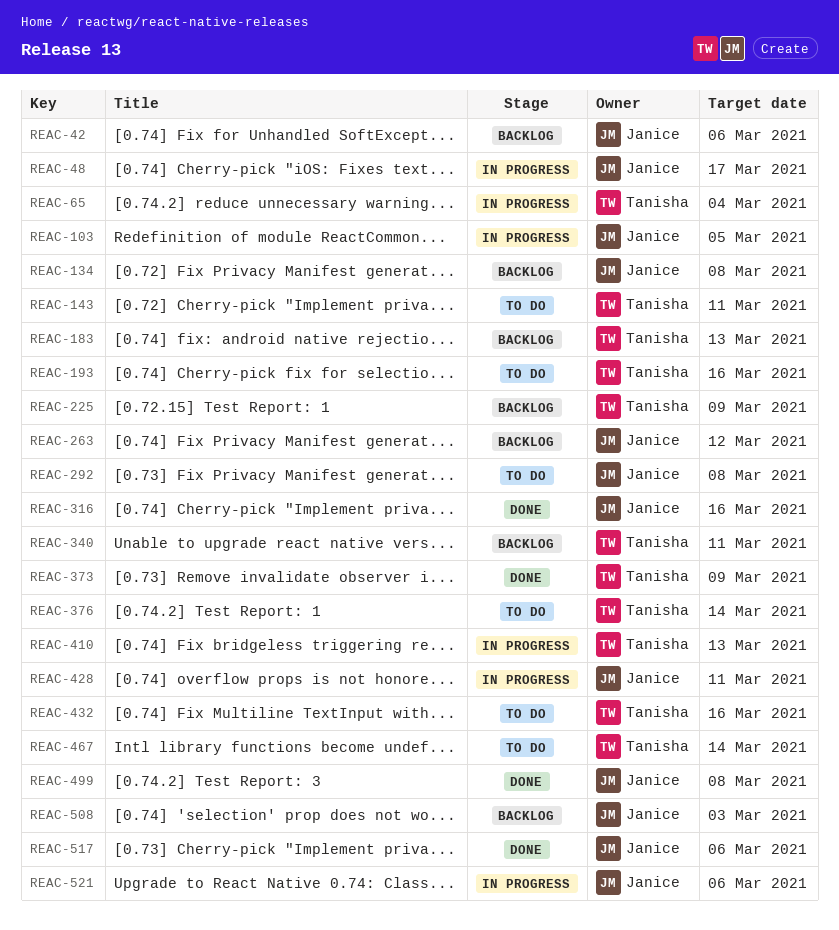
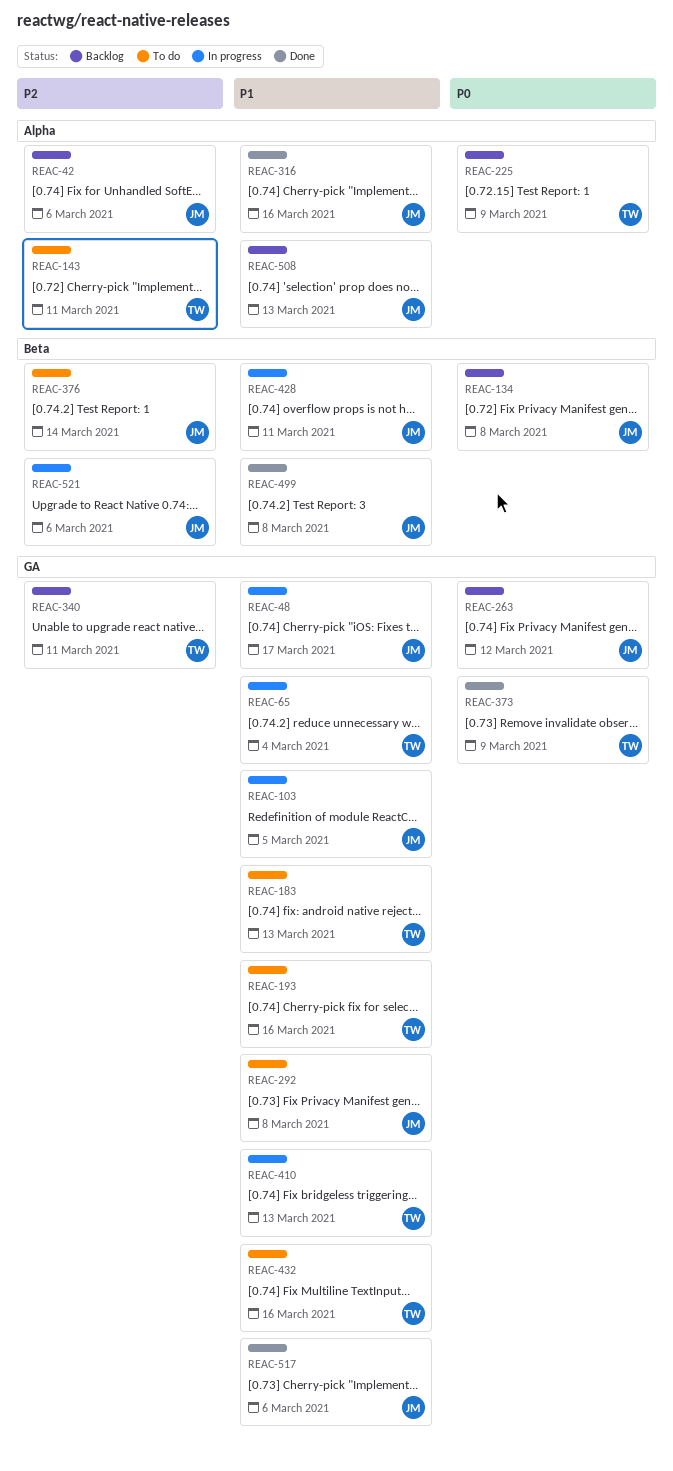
REAC-183, status: Backlog -> To do
REAC-376, owner: Tanisha -> Janice
REAC-467: present -> none
REAC-508, due: Mar 3 -> Mar 13

